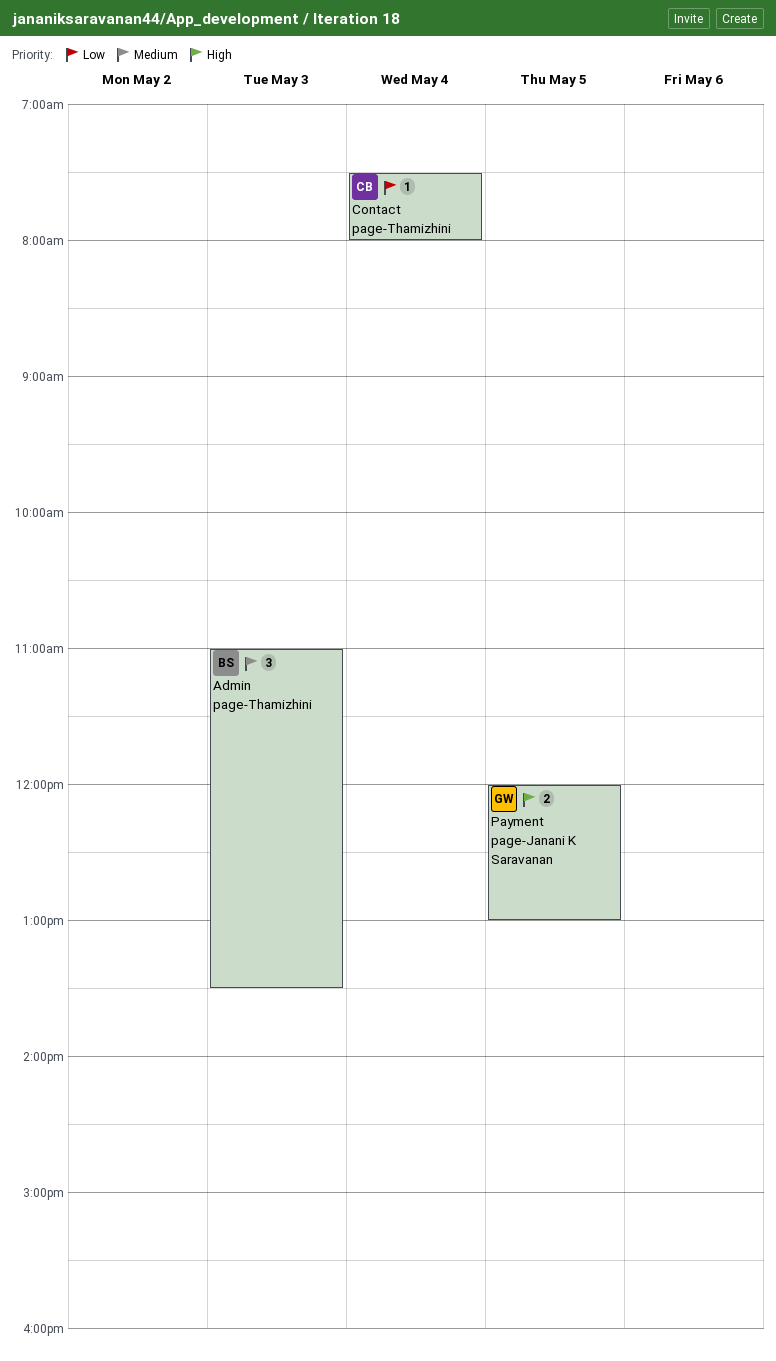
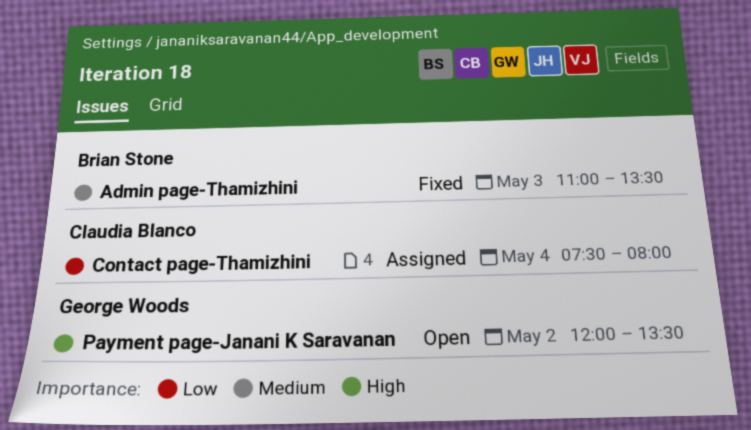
Payment page-Janani K Saravanan, day: May 5 -> May 2
Payment page-Janani K Saravanan, ends: 13:00 -> 13:30

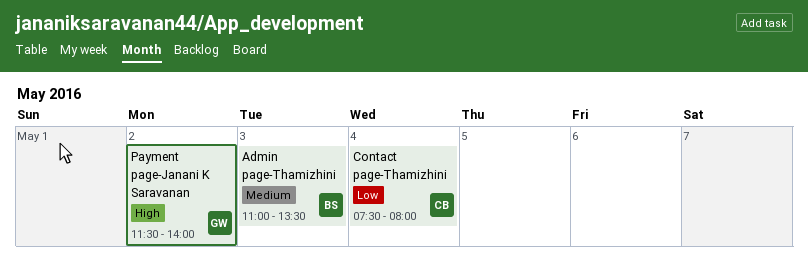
Payment page-Janani K Saravanan, begins: 12:00 -> 11:30
Payment page-Janani K Saravanan, ends: 13:30 -> 14:00

